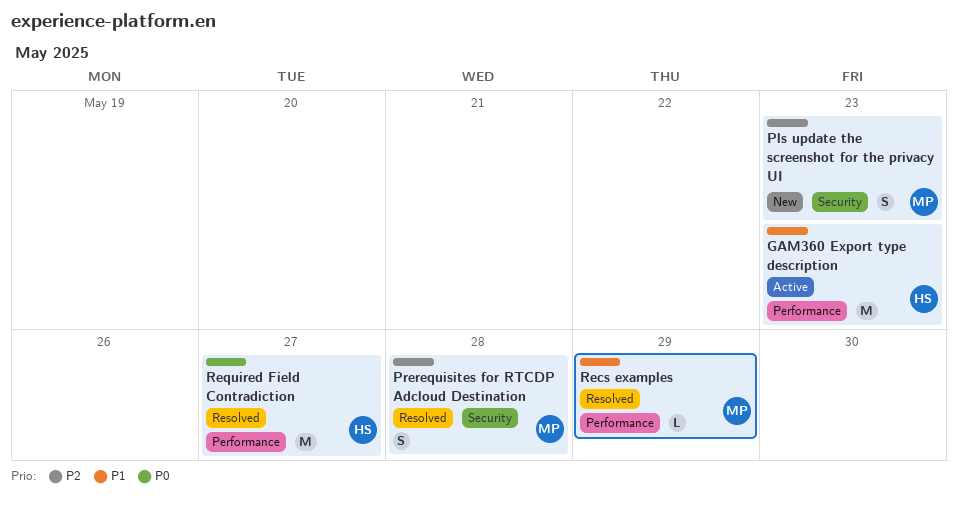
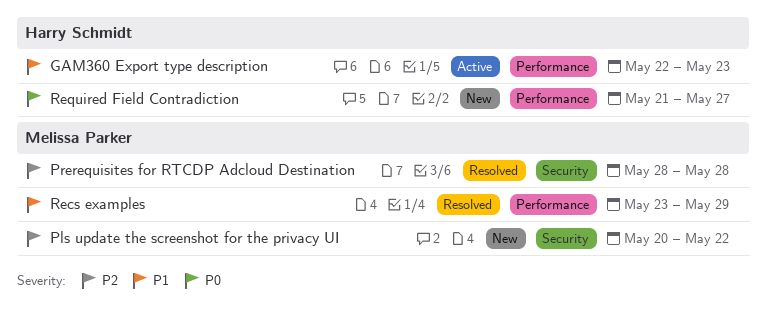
Pls update the screenshot for the privacy UI, due: May 23 -> May 22
Required Field Contradiction, status: Resolved -> New

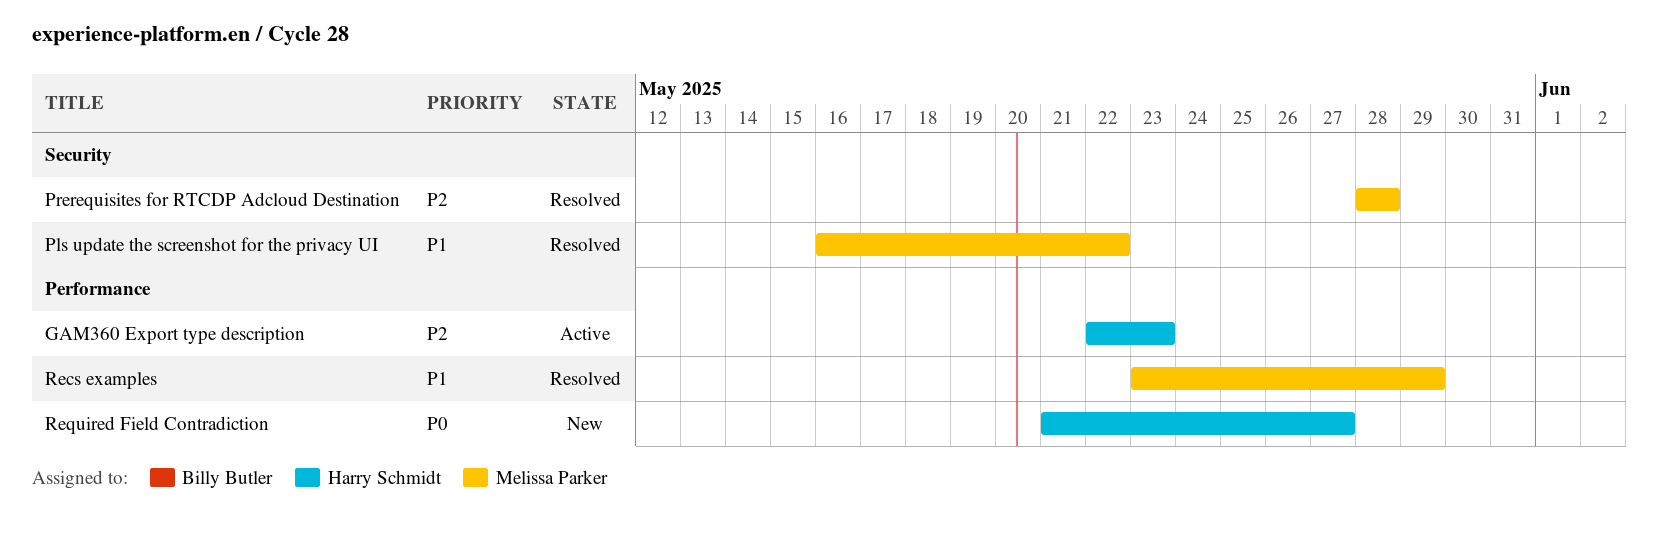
GAM360 Export type description, priority: P1 -> P2
Pls update the screenshot for the privacy UI, status: New -> Resolved
Pls update the screenshot for the privacy UI, priority: P2 -> P1
Pls update the screenshot for the privacy UI, start: May 20 -> May 16

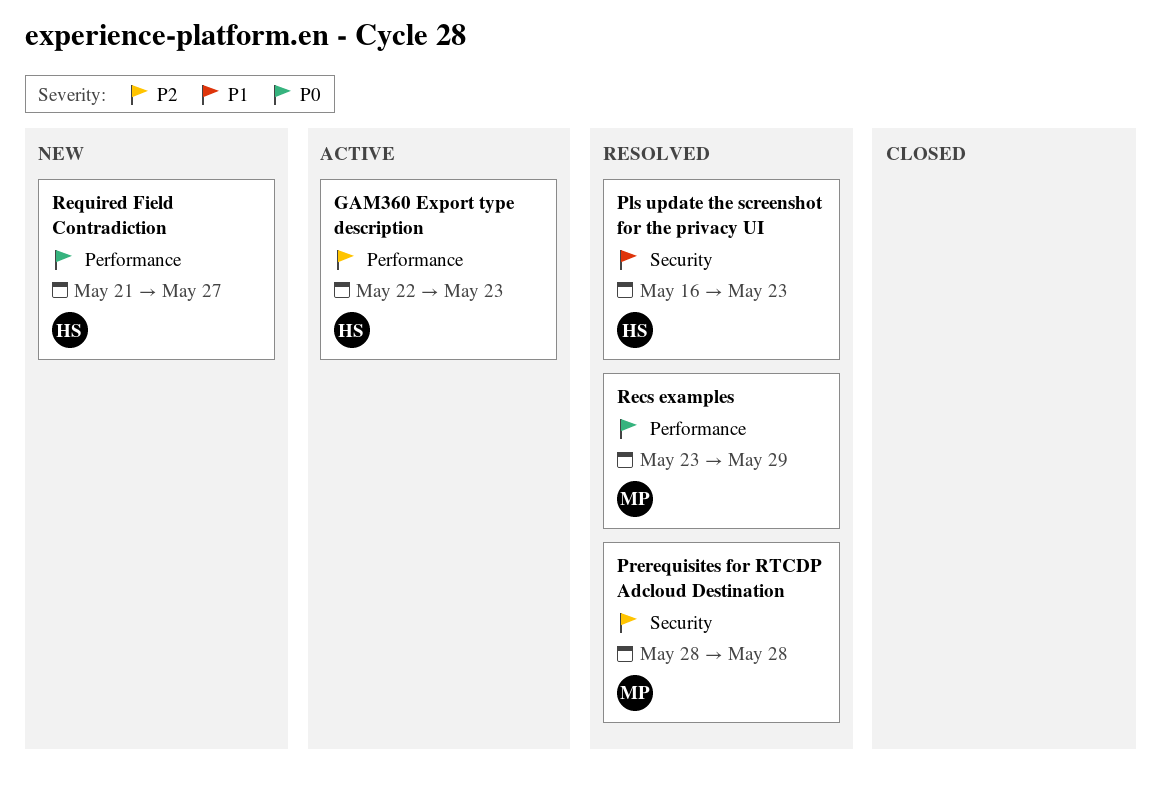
Pls update the screenshot for the privacy UI, owner: Melissa Parker -> Harry Schmidt
Pls update the screenshot for the privacy UI, due: May 22 -> May 23
Recs examples, priority: P1 -> P0

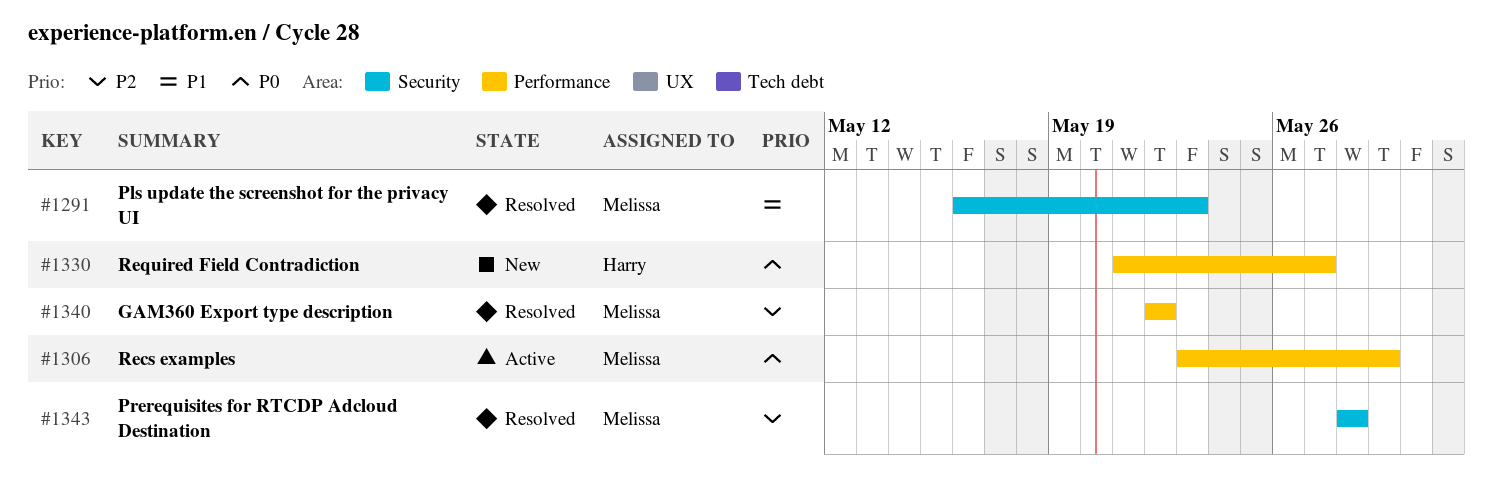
GAM360 Export type description, status: Active -> Resolved
GAM360 Export type description, owner: Harry -> Melissa
GAM360 Export type description, due: May 23 -> May 22
Pls update the screenshot for the privacy UI, owner: Harry -> Melissa
Recs examples, status: Resolved -> Active

